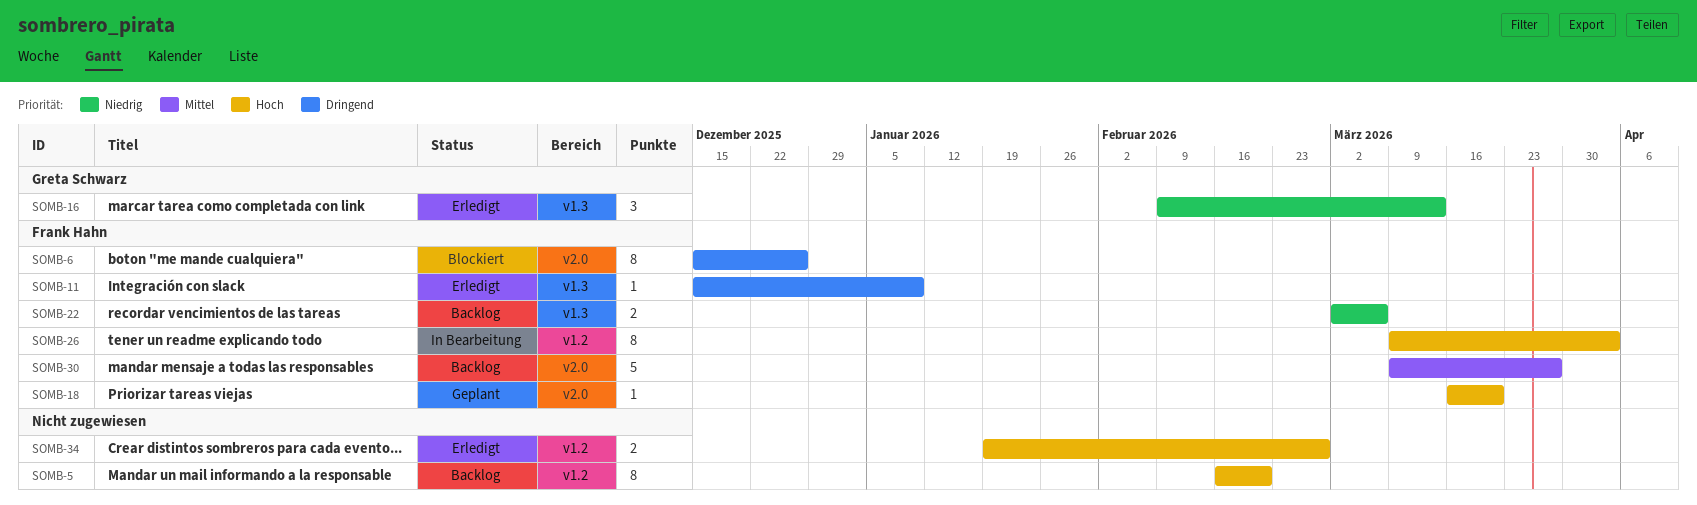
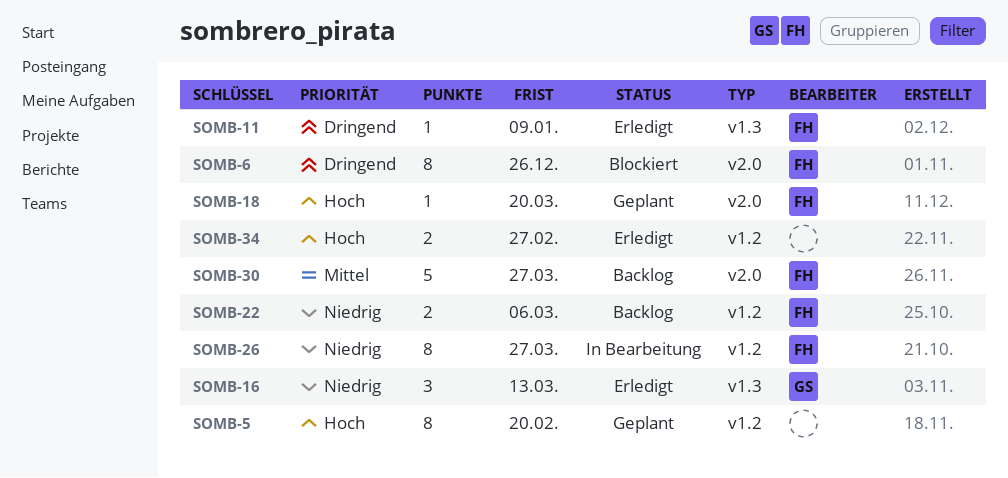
SOMB-5, status: Backlog -> Geplant
SOMB-22, label: v1.3 -> v1.2
SOMB-26, priority: Hoch -> Niedrig
SOMB-26, due: Apr 3 -> Mar 27

